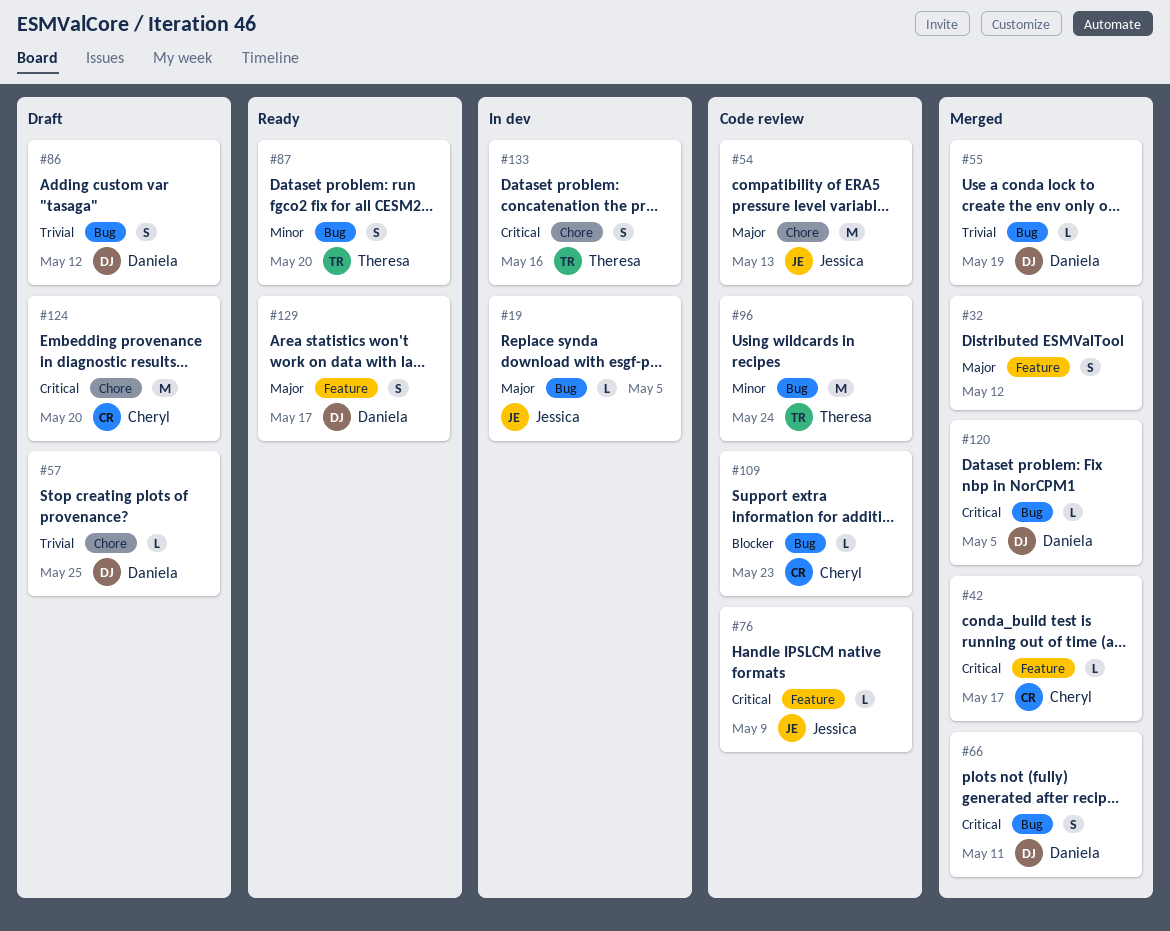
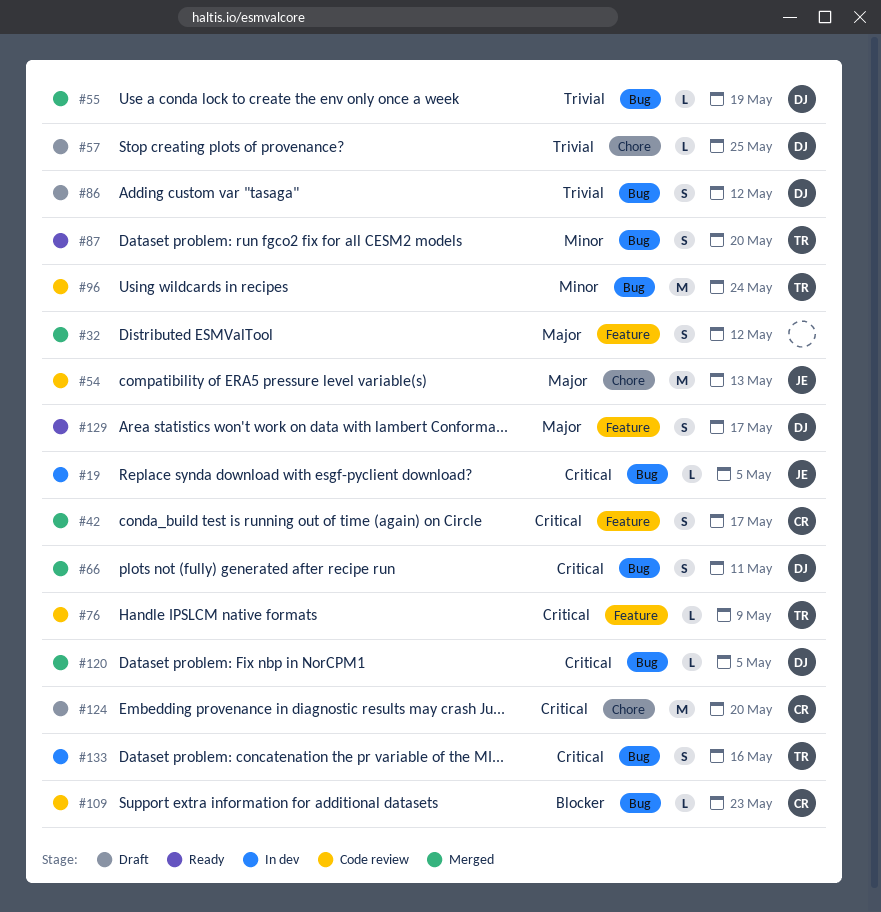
#19, priority: Major -> Critical
#42, estimate: L -> S
#76, owner: Jessica -> Theresa
#133, label: Chore -> Bug

